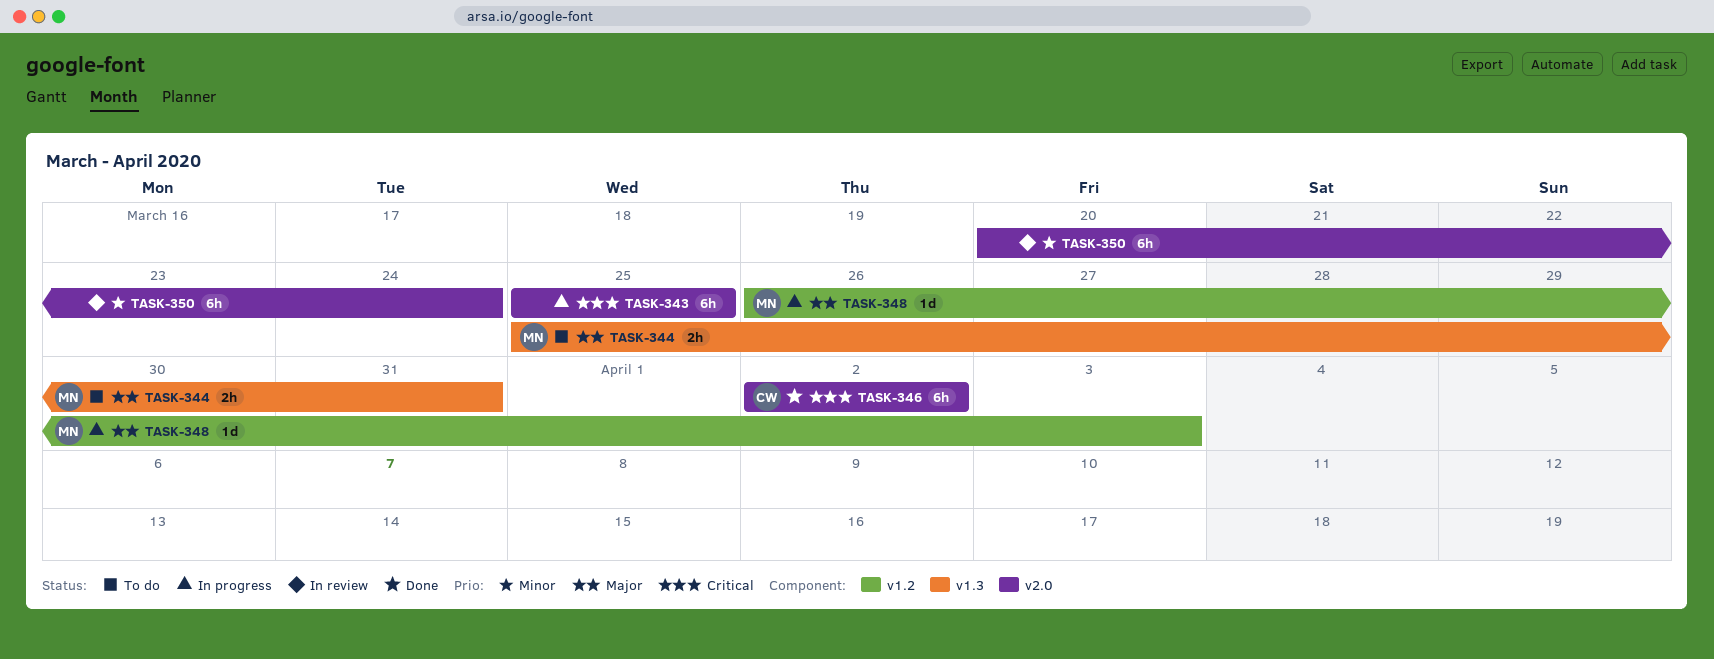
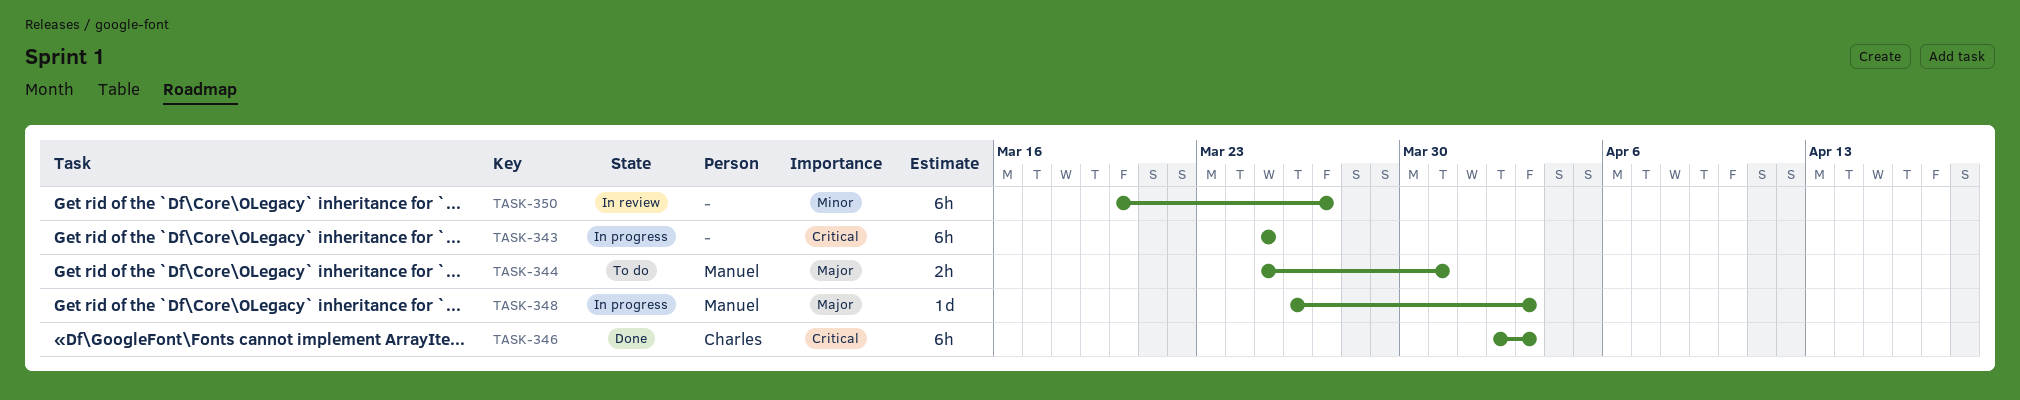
TASK-346, due: Apr 2 -> Apr 3
TASK-350, due: Mar 24 -> Mar 27

